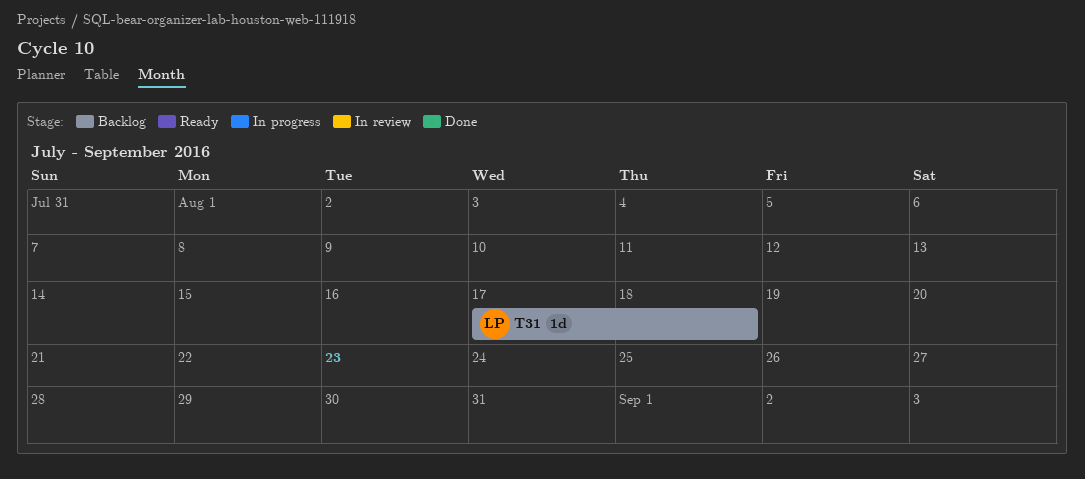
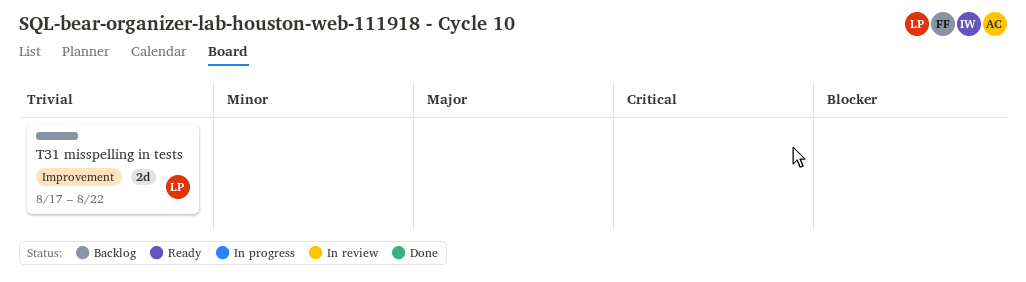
T31, estimate: 1d -> 2d
T31, due: Aug 18 -> Aug 22

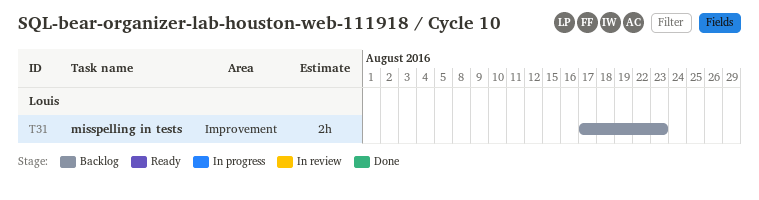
T31, estimate: 2d -> 2h
T31, due: Aug 22 -> Aug 23

